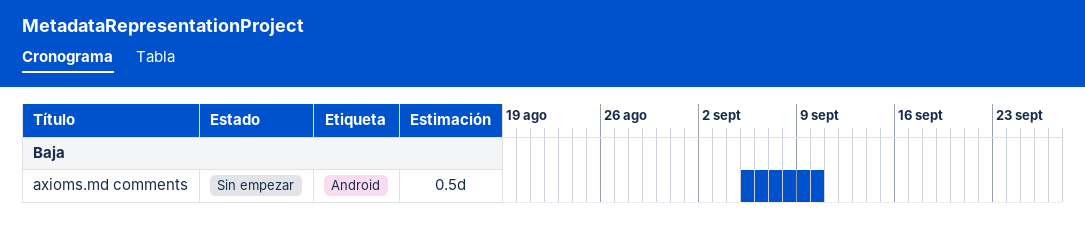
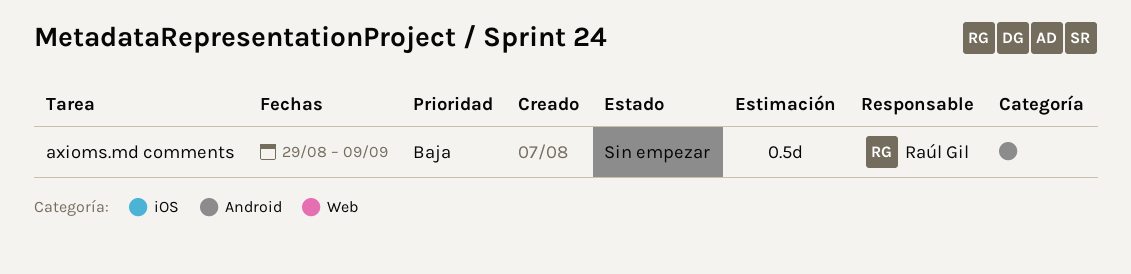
axioms.md comments, start: Sep 5 -> Aug 29
axioms.md comments, due: Sep 10 -> Sep 9

